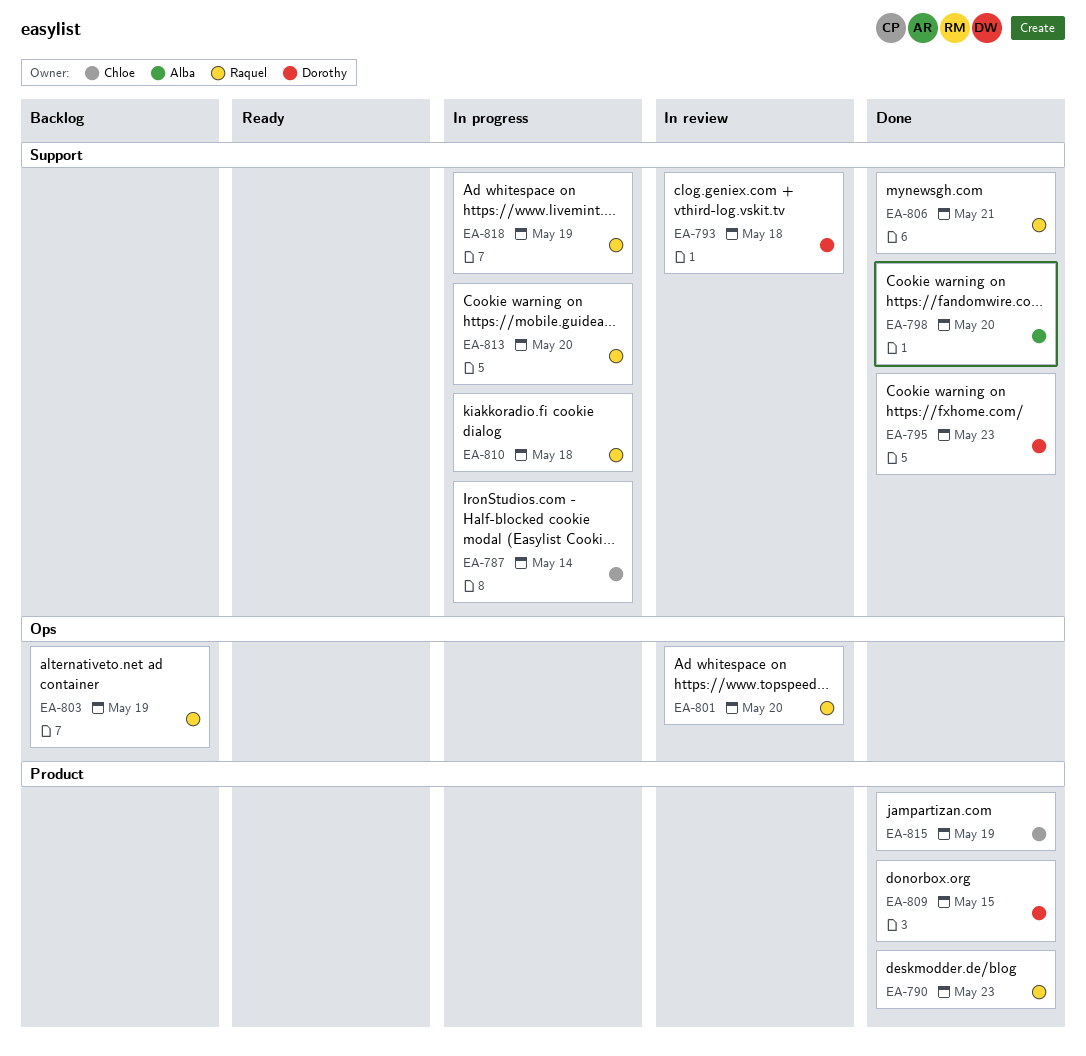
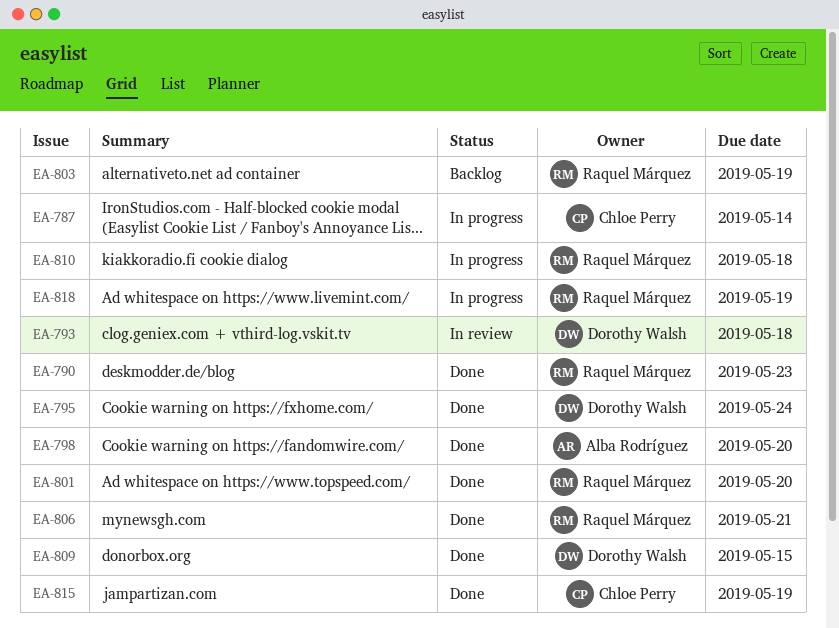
EA-795, due: May 23 -> May 24
EA-801, status: In review -> Done
EA-813: present -> none

